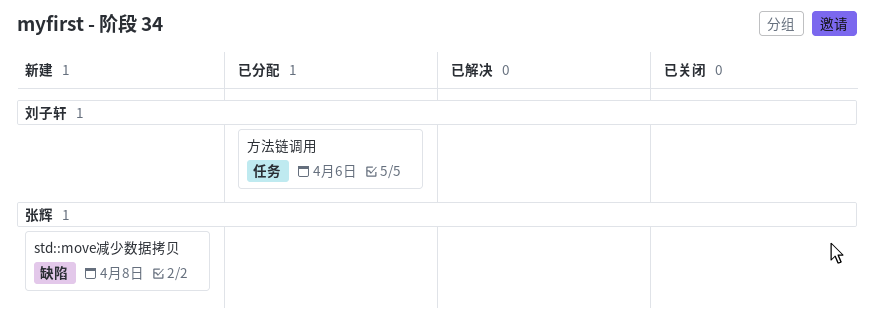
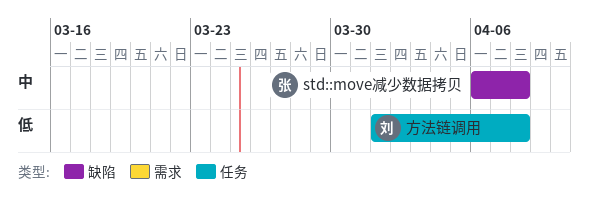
方法链调用, due: Apr 6 -> Apr 8

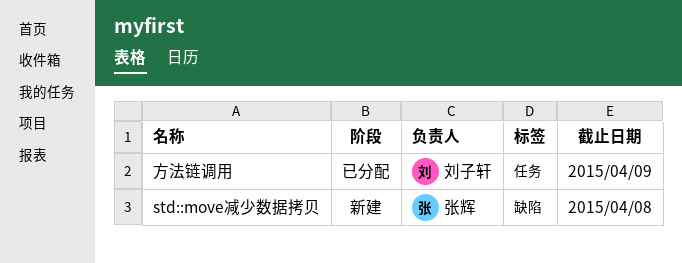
方法链调用, due: Apr 8 -> Apr 9

